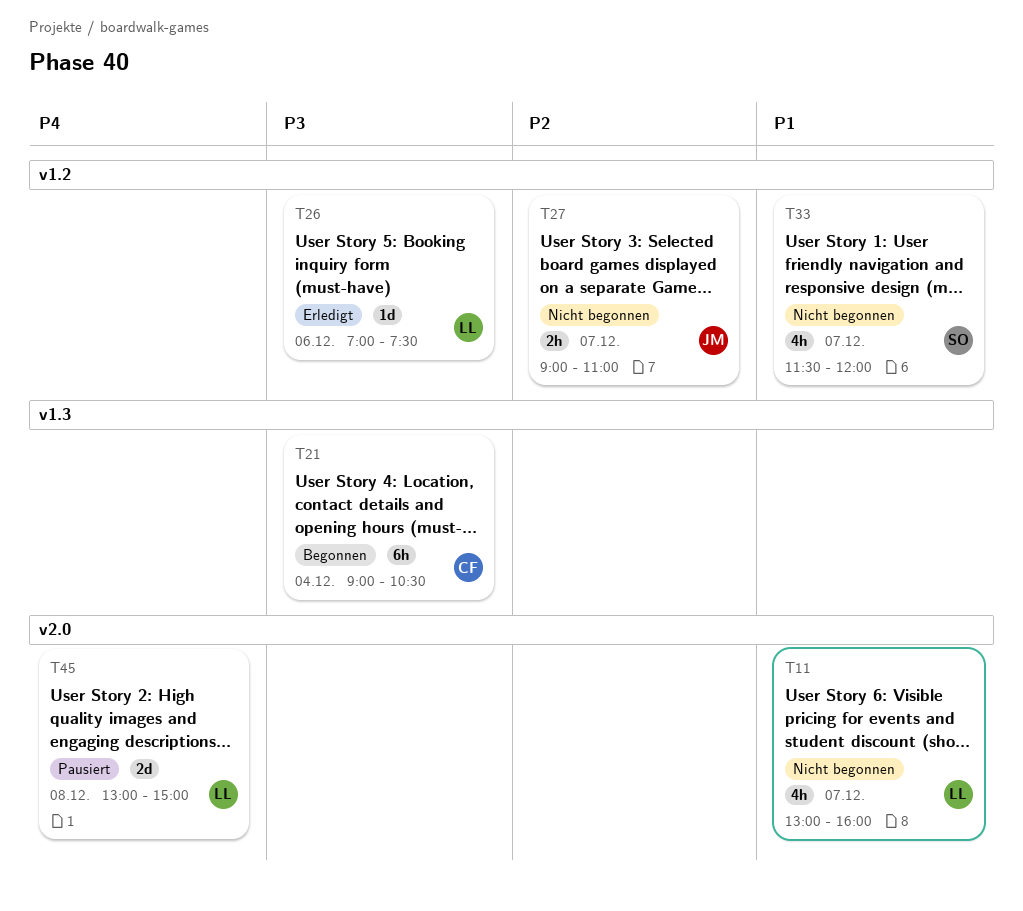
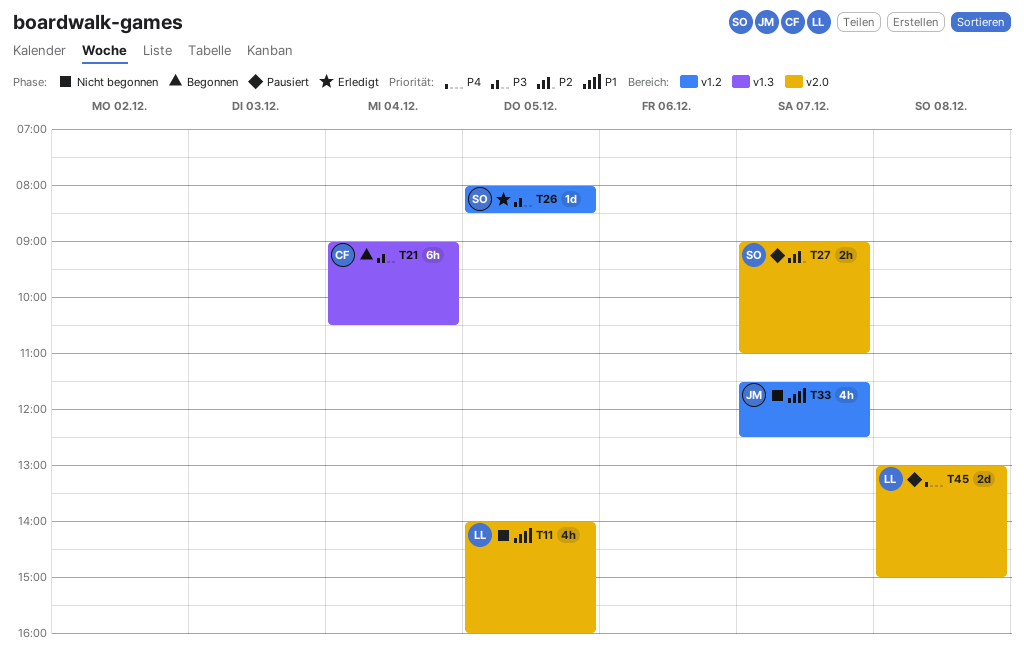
T11, day: Dec 7 -> Dec 5
T11, begins: 13:00 -> 14:00
T26, owner: LL -> SO
T26, day: Dec 6 -> Dec 5
T26, begins: 07:00 -> 08:00
T26, ends: 07:30 -> 08:30
T27, status: Nicht begonnen -> Pausiert
T27, owner: JM -> SO
T27, label: v1.2 -> v2.0
T33, owner: SO -> JM
T33, ends: 12:00 -> 12:30

